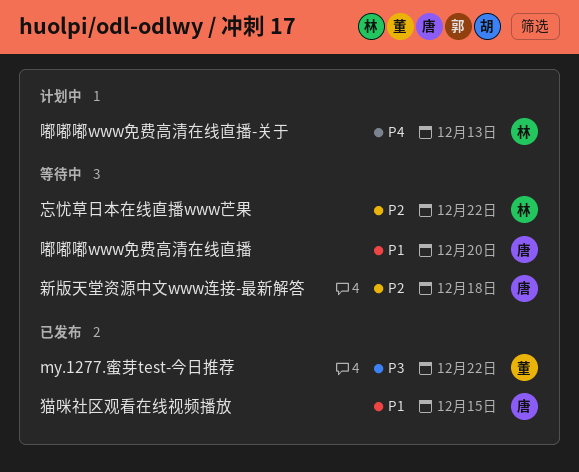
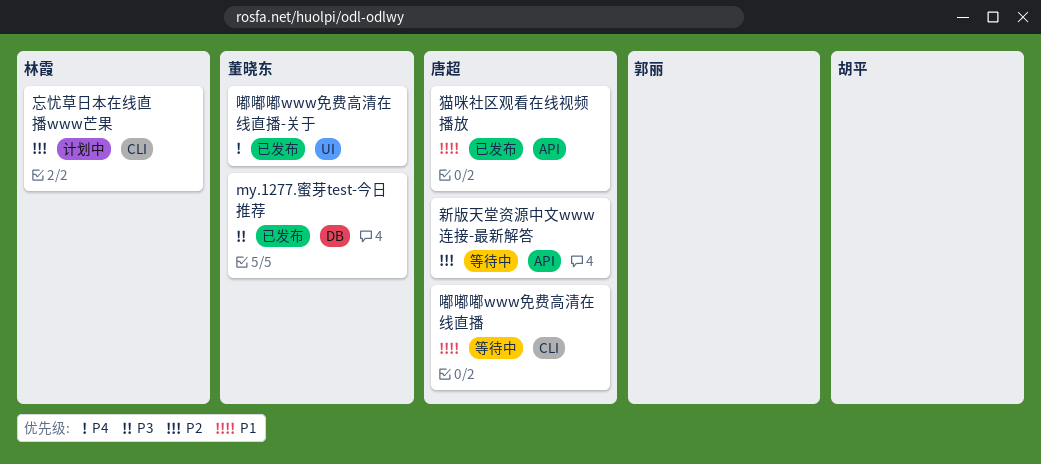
嘟嘟嘟www免费高清在线直播-关于, status: 计划中 -> 已发布
嘟嘟嘟www免费高清在线直播-关于, owner: 林霞 -> 董晓东
忘忧草日本在线直播www芒果, status: 等待中 -> 计划中

